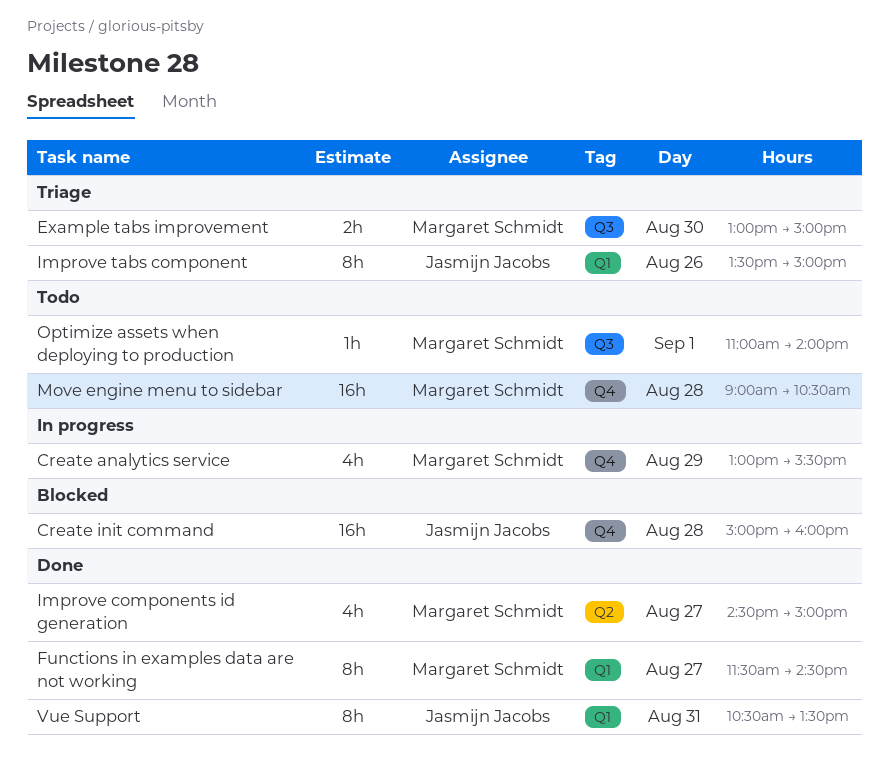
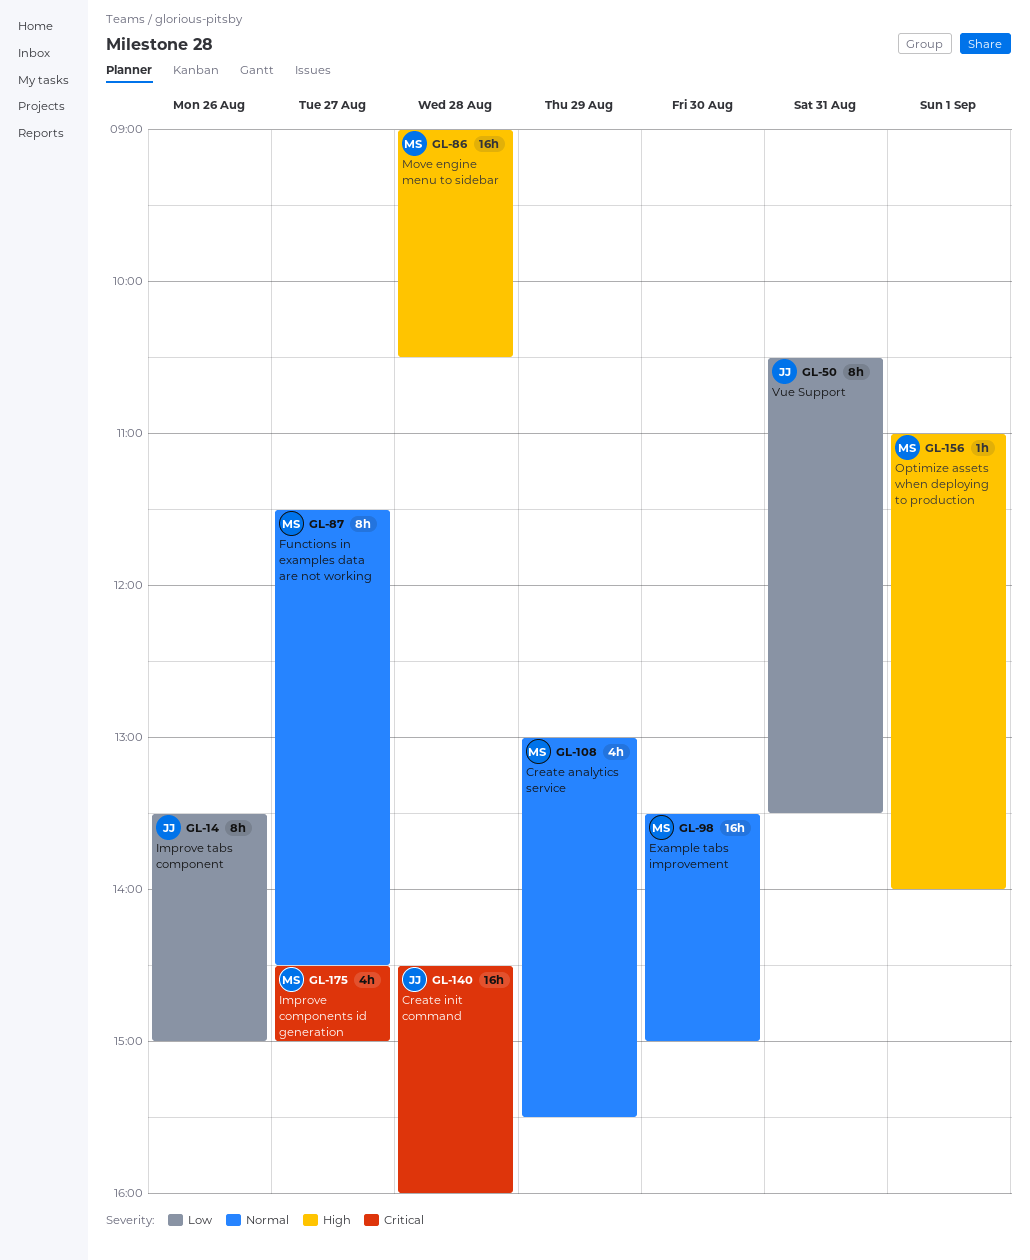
Create init command, begins: 15:00 -> 14:30
Example tabs improvement, estimate: 2h -> 16h
Example tabs improvement, begins: 13:00 -> 13:30

